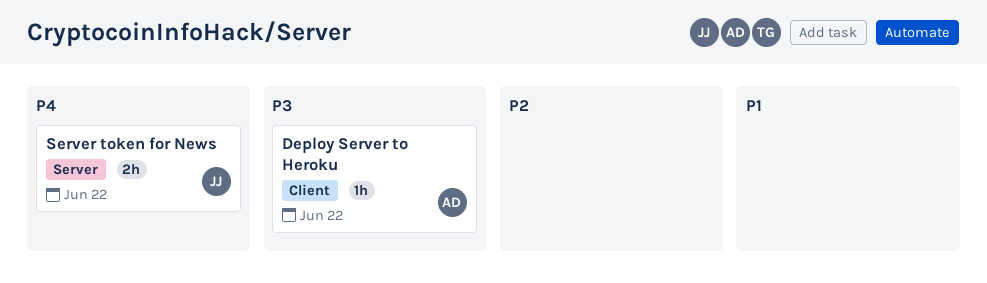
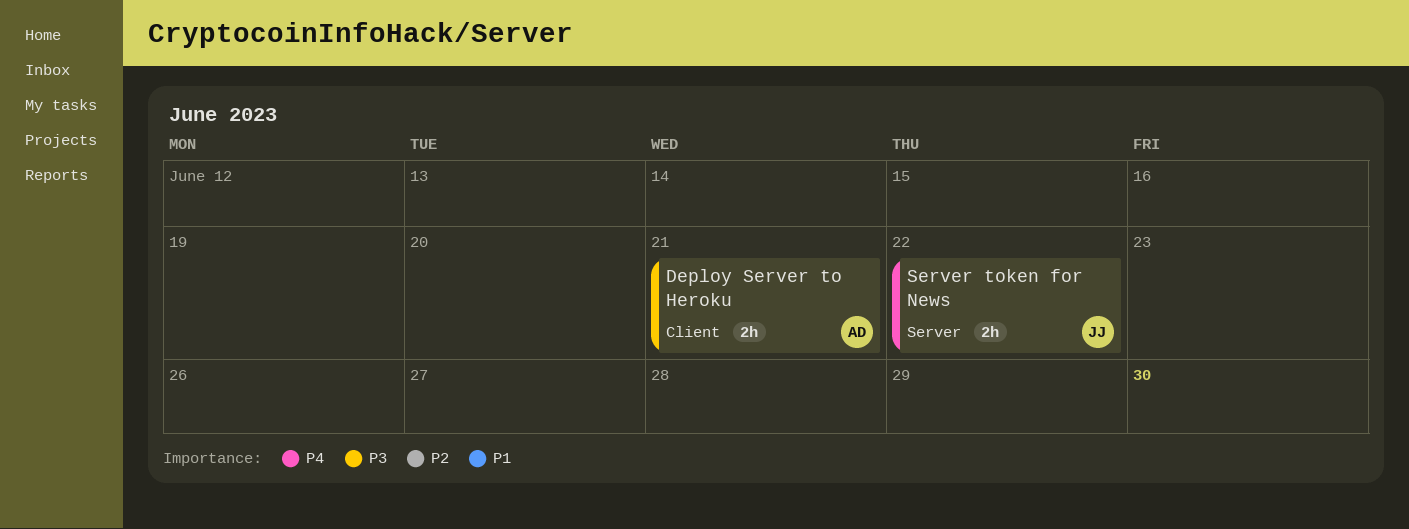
Deploy Server to Heroku, estimate: 1h -> 2h
Deploy Server to Heroku, due: Jun 22 -> Jun 21

